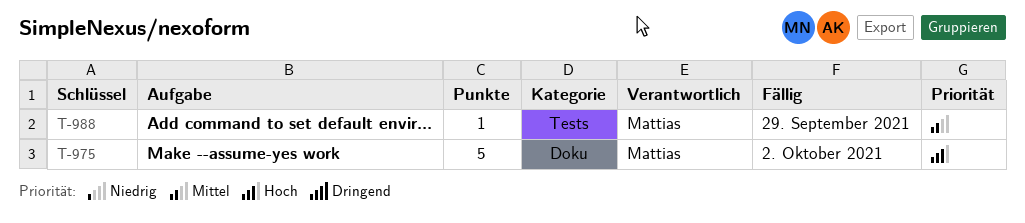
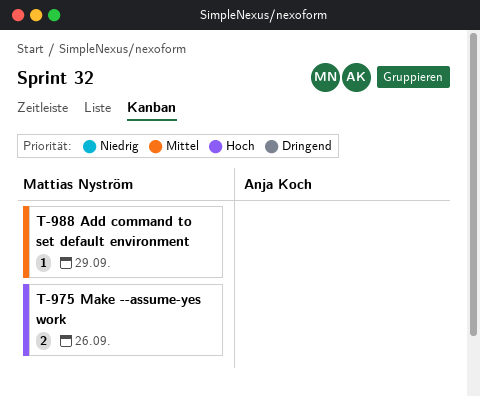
T-975, estimate: 5 -> 2
T-975, due: Oct 2 -> Sep 26

